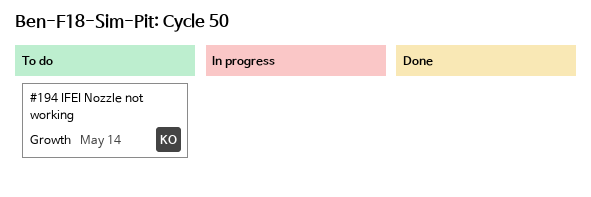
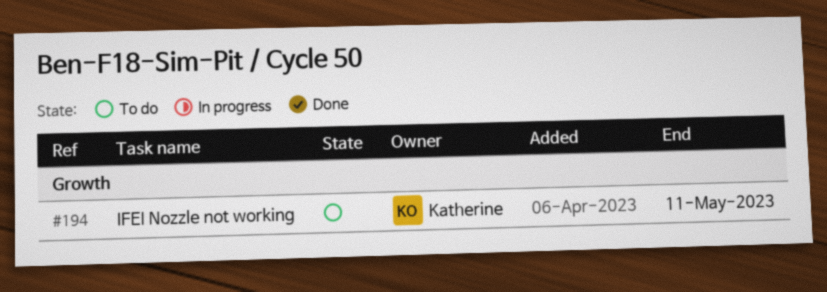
#194, due: May 14 -> May 11

